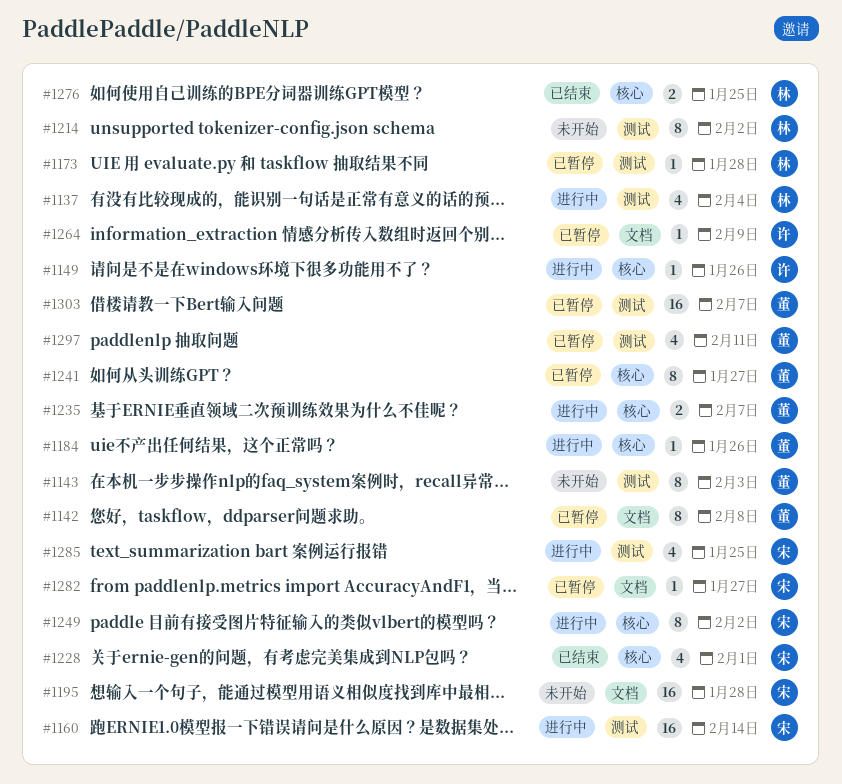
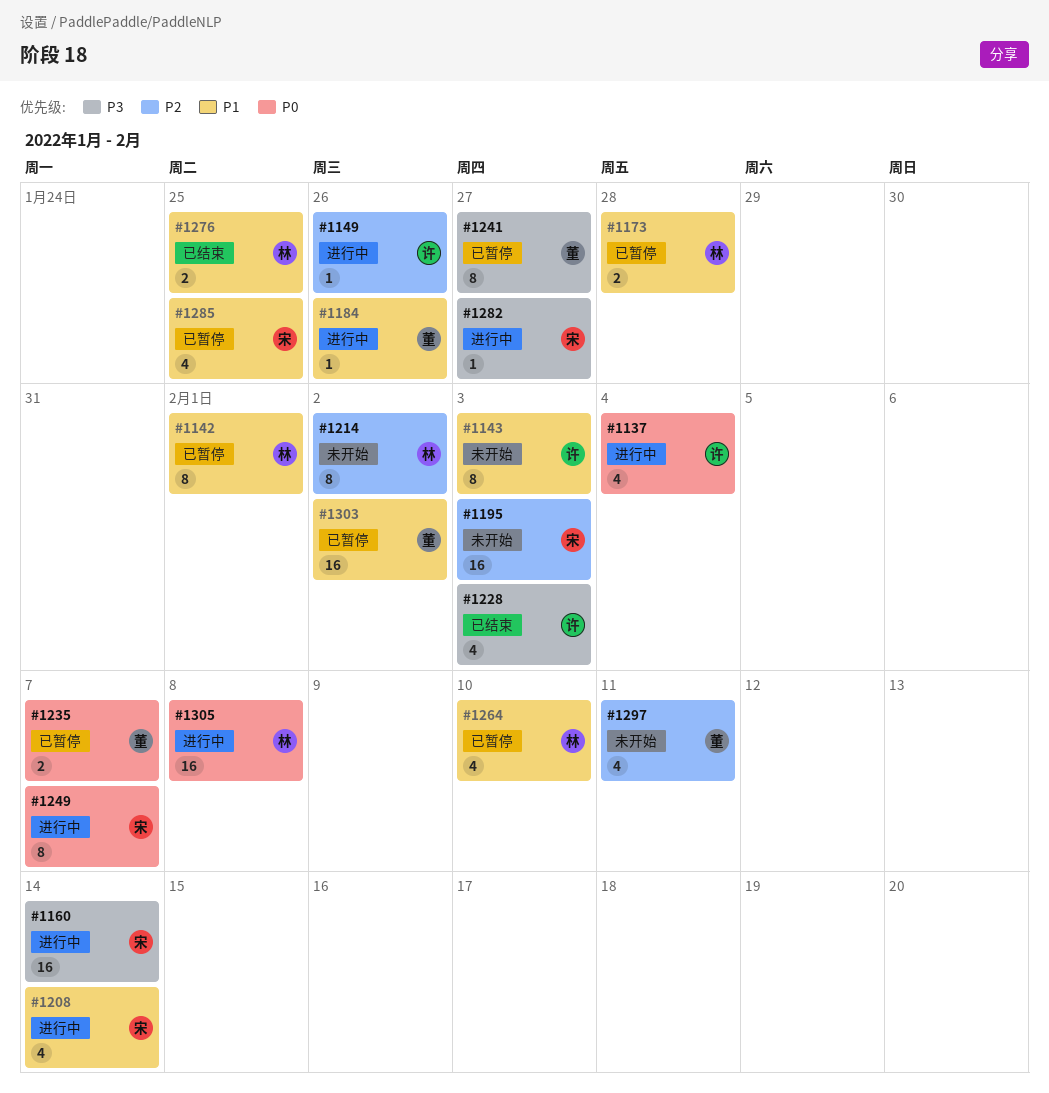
#1137, owner: 林 -> 许
#1142, owner: 董 -> 林
#1142, due: Feb 8 -> Feb 1
#1143, owner: 董 -> 许
#1173, estimate: 1 -> 2
#1195, due: Jan 28 -> Feb 3
#1208: none -> present
#1228, owner: 宋 -> 许
#1228, due: Feb 1 -> Feb 3
#1235, status: 进行中 -> 已暂停
#1249, due: Feb 2 -> Feb 7
#1264, owner: 许 -> 林
#1264, estimate: 1 -> 4
#1264, due: Feb 9 -> Feb 10
#1282, status: 已暂停 -> 进行中
#1285, status: 进行中 -> 已暂停
#1297, status: 已暂停 -> 未开始
#1303, due: Feb 7 -> Feb 2
#1305: none -> present

